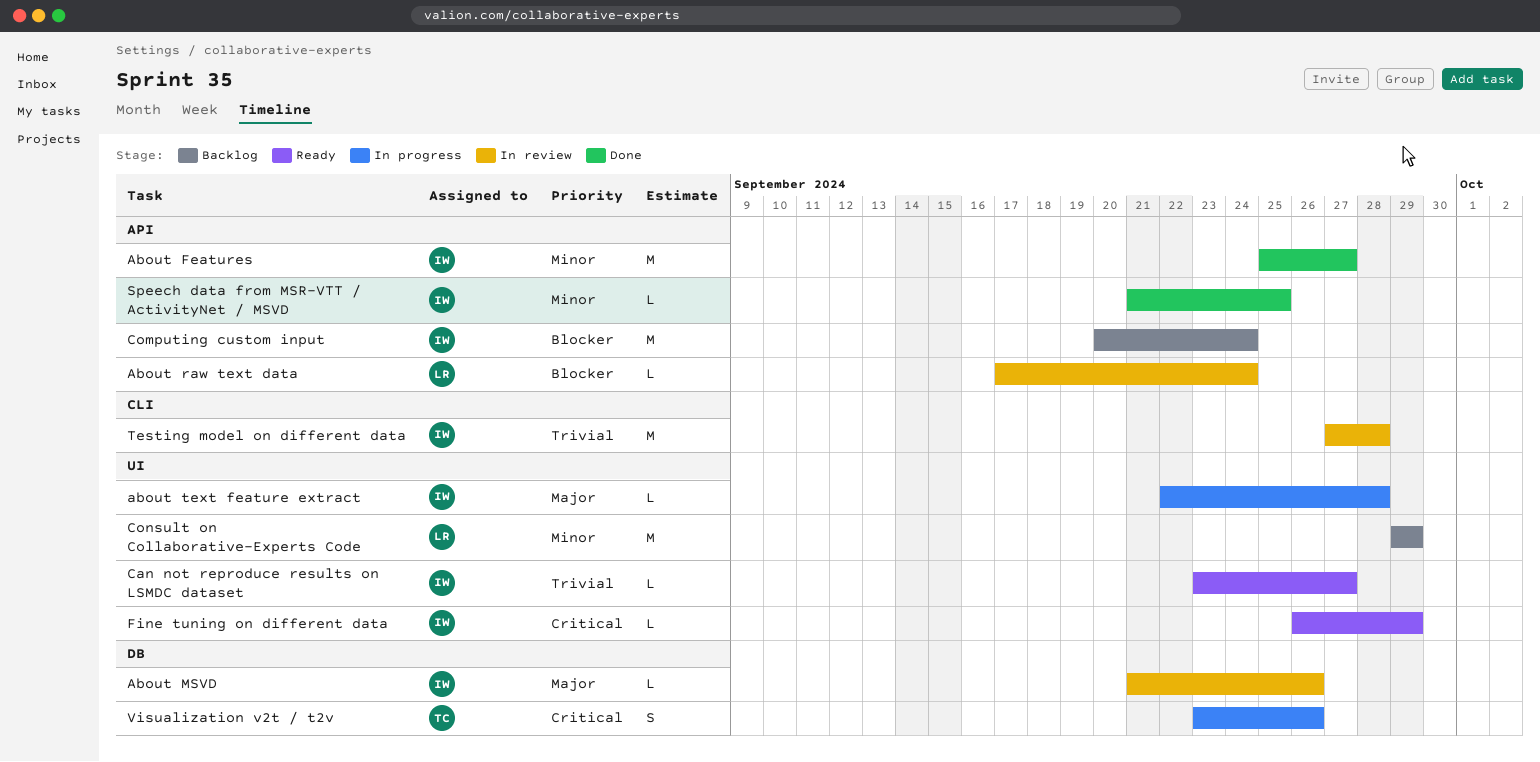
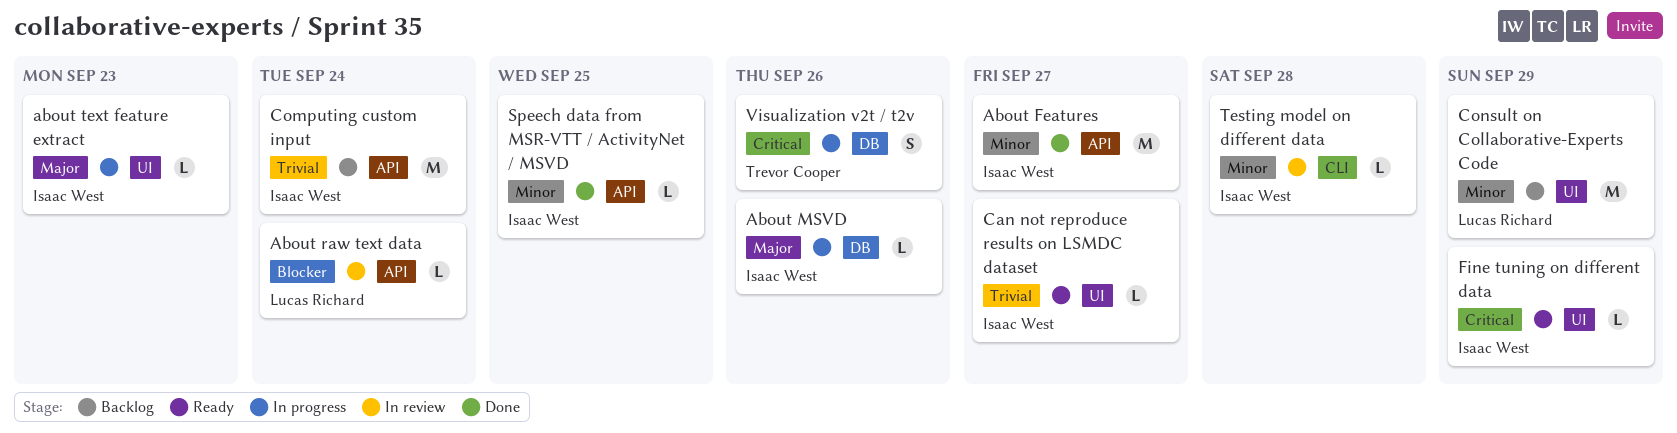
About MSVD, status: In review -> In progress
about text feature extract, due: Sep 28 -> Sep 23
Computing custom input, priority: Blocker -> Trivial
Testing model on different data, priority: Trivial -> Minor
Testing model on different data, estimate: M -> L

